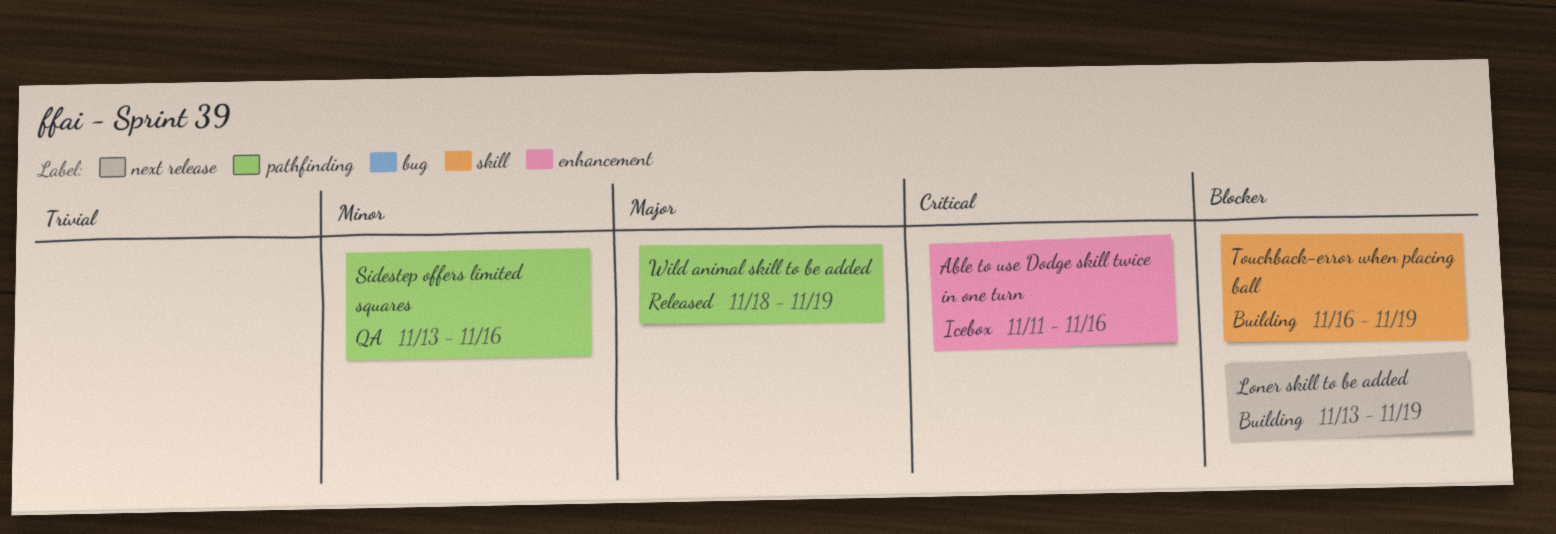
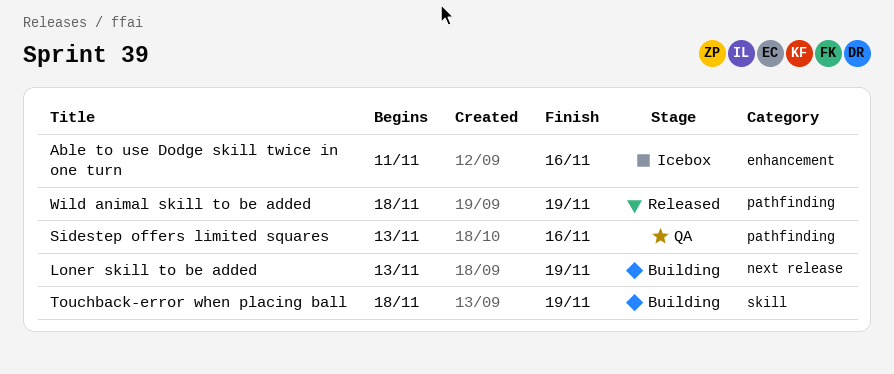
Touchback-error when placing ball, start: Nov 16 -> Nov 18

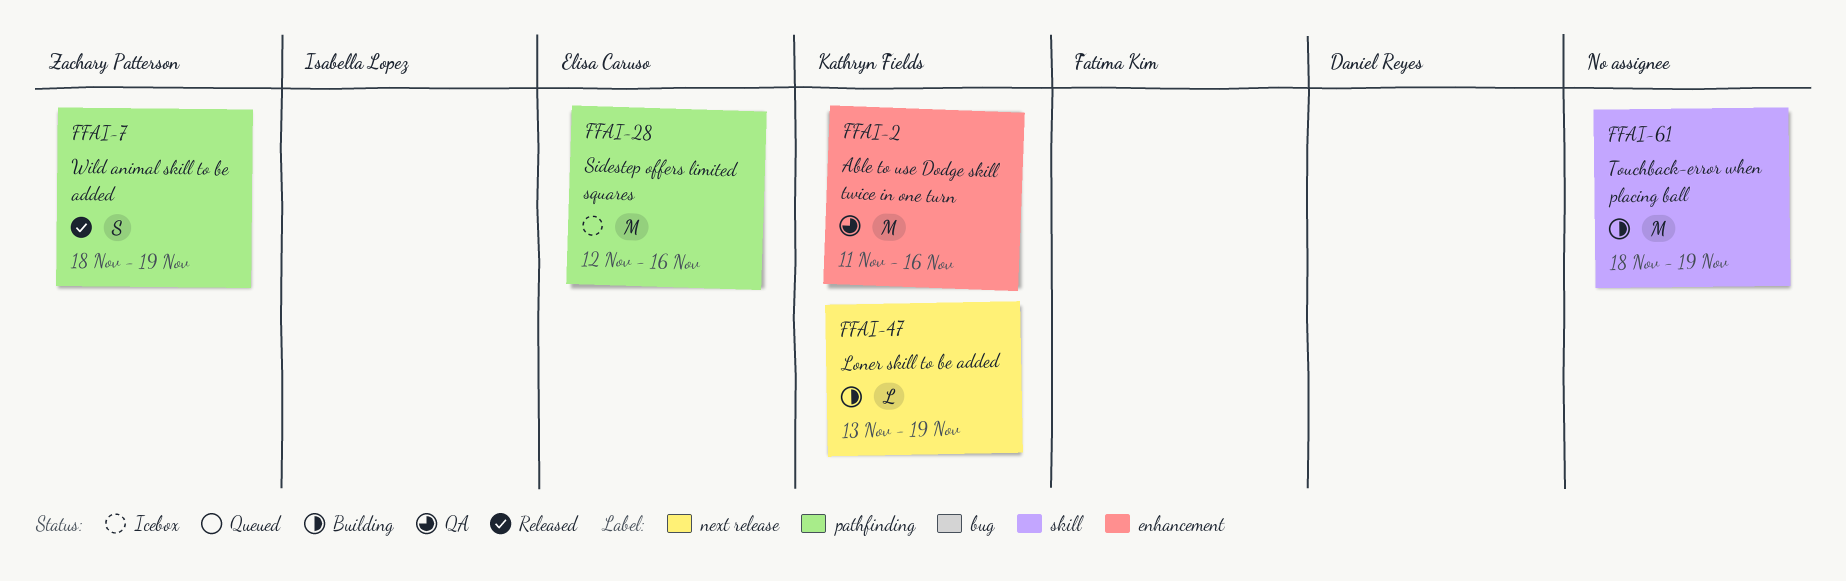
Able to use Dodge skill twice in one turn, status: Icebox -> QA
Sidestep offers limited squares, status: QA -> Icebox
Sidestep offers limited squares, start: Nov 13 -> Nov 12

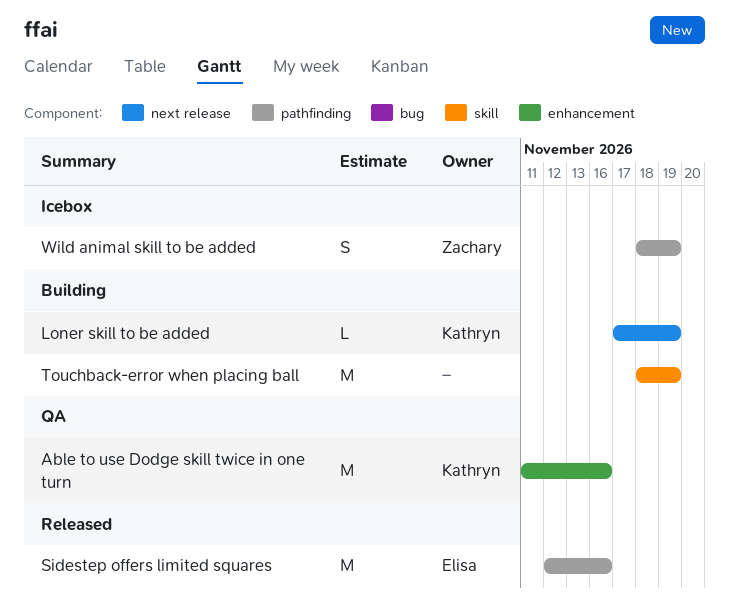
Loner skill to be added, start: Nov 13 -> Nov 17
Sidestep offers limited squares, status: Icebox -> Released
Wild animal skill to be added, status: Released -> Icebox

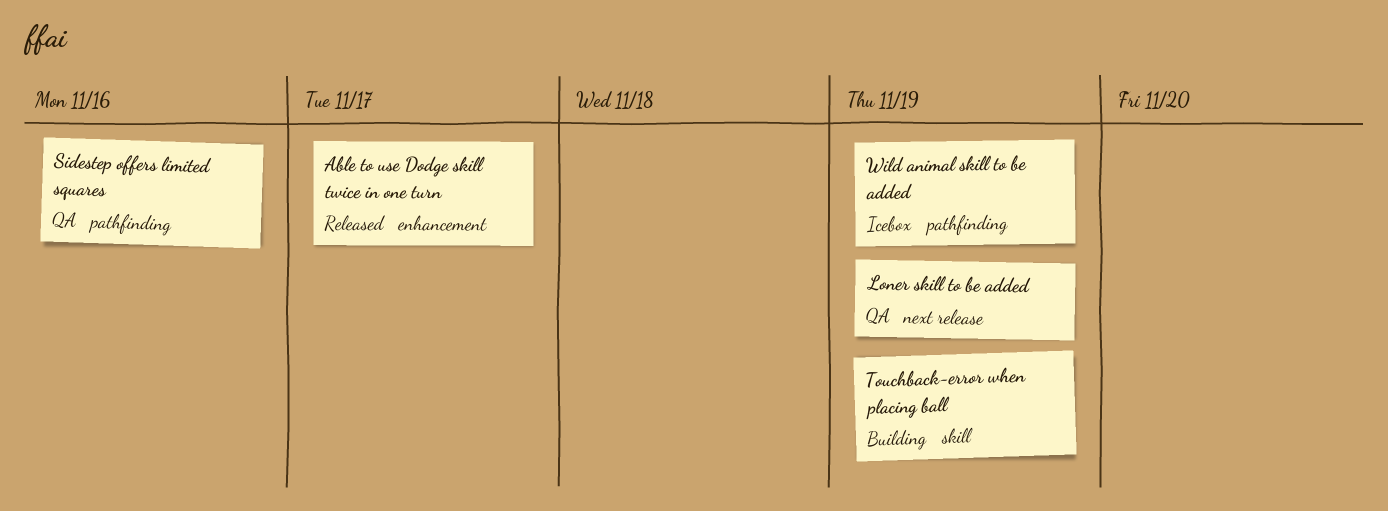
Able to use Dodge skill twice in one turn, status: QA -> Released
Able to use Dodge skill twice in one turn, due: Nov 16 -> Nov 17
Loner skill to be added, status: Building -> QA
Sidestep offers limited squares, status: Released -> QA

